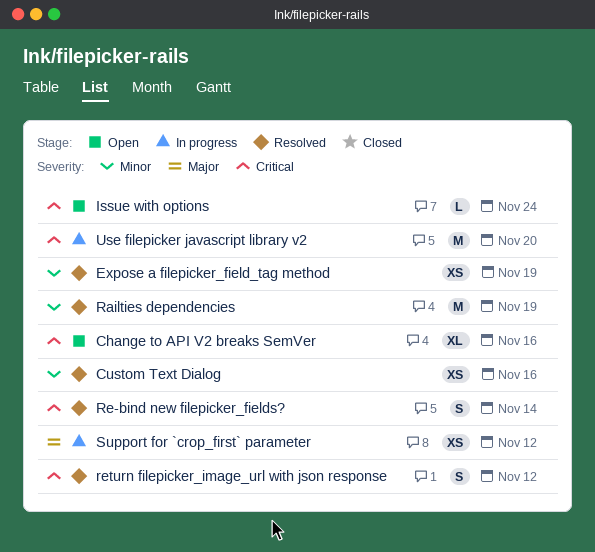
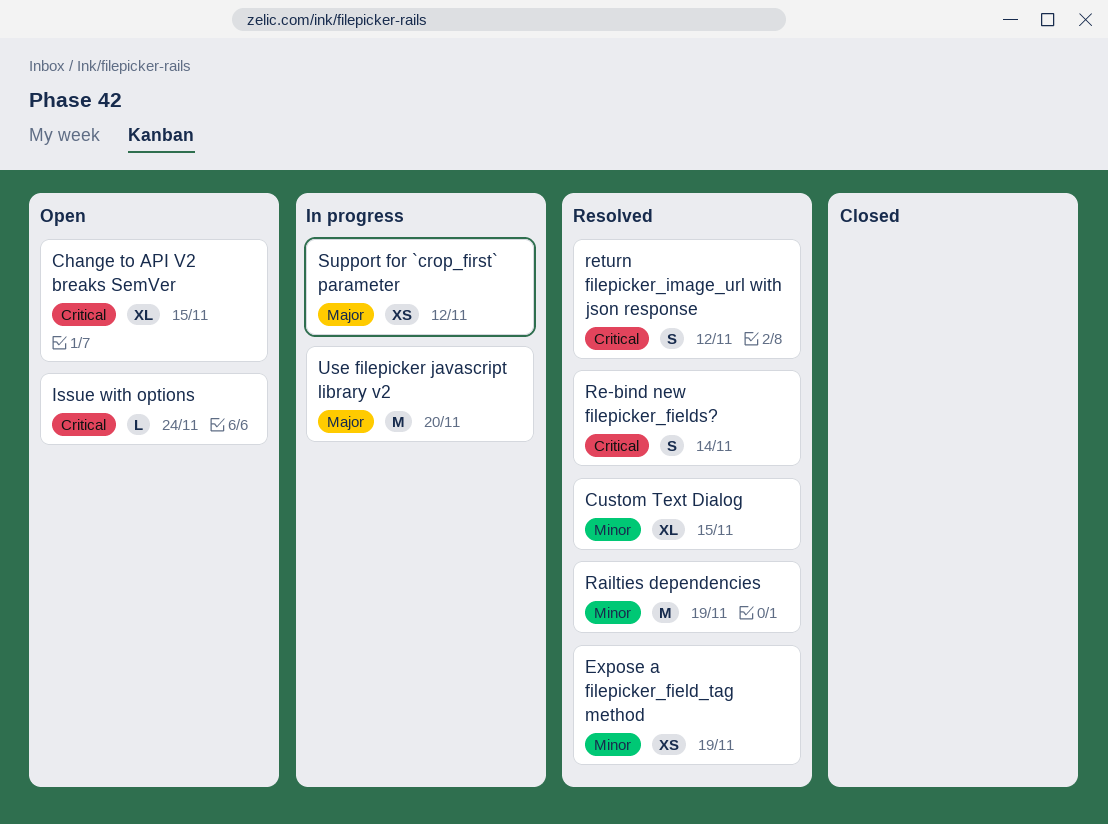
Change to API V2 breaks SemVer, due: Nov 16 -> Nov 15
Custom Text Dialog, estimate: XS -> XL
Custom Text Dialog, due: Nov 16 -> Nov 15
Use filepicker javascript library v2, priority: Critical -> Major

